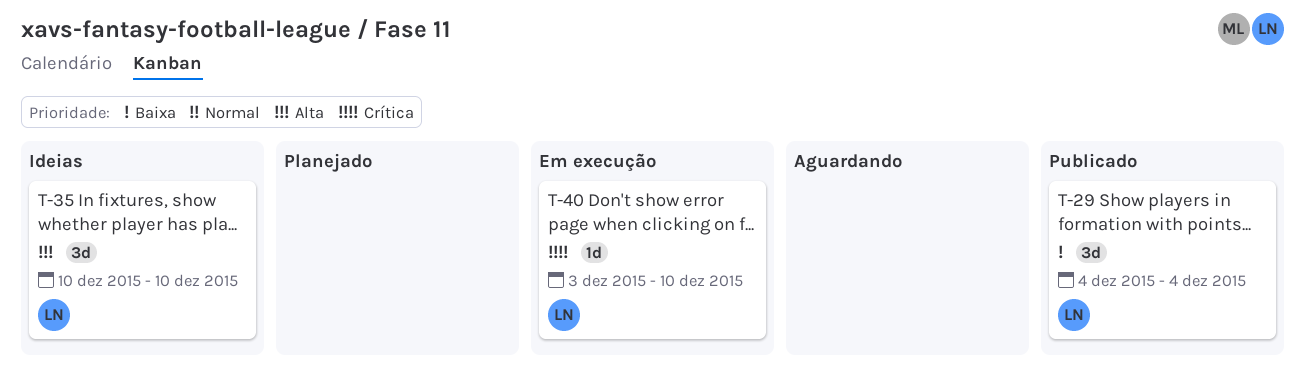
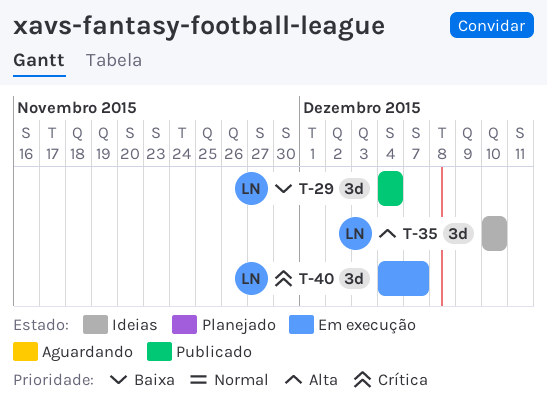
T-40, estimate: 1d -> 3d
T-40, start: Dec 3 -> Dec 4
T-40, due: Dec 10 -> Dec 7

